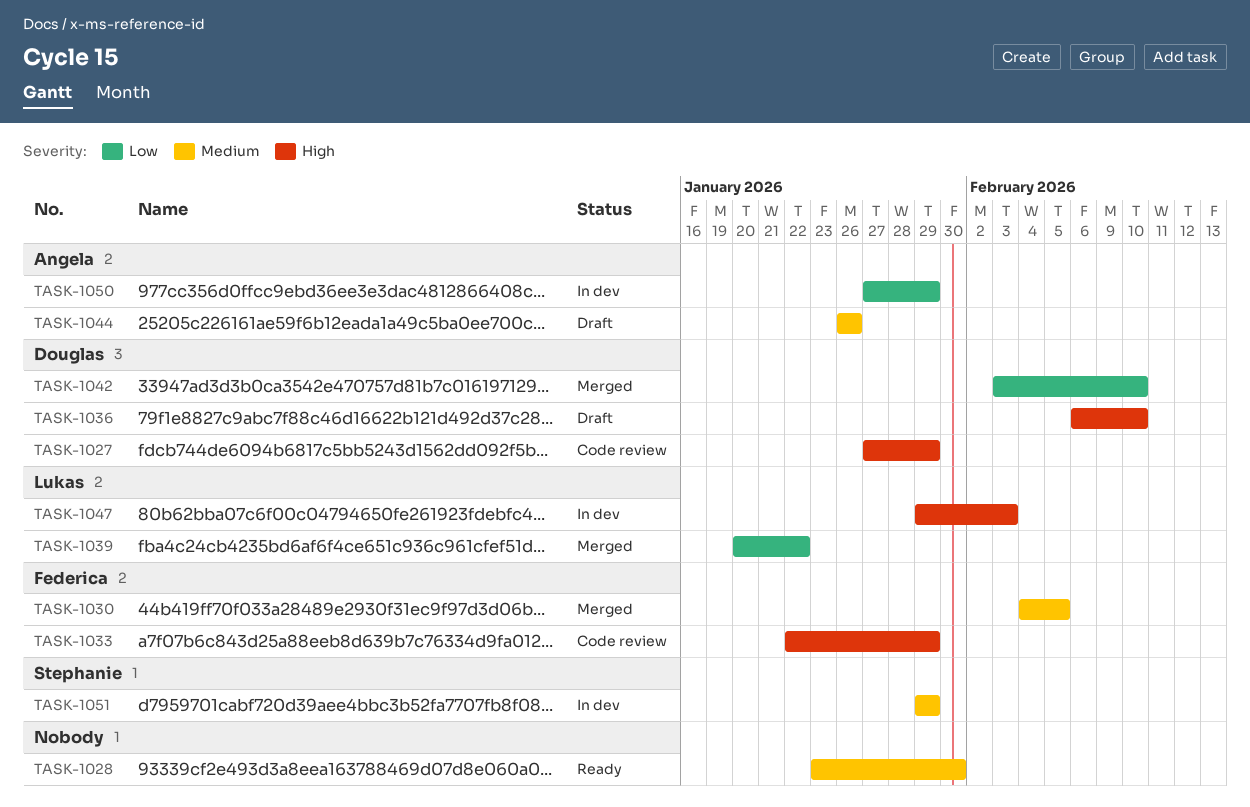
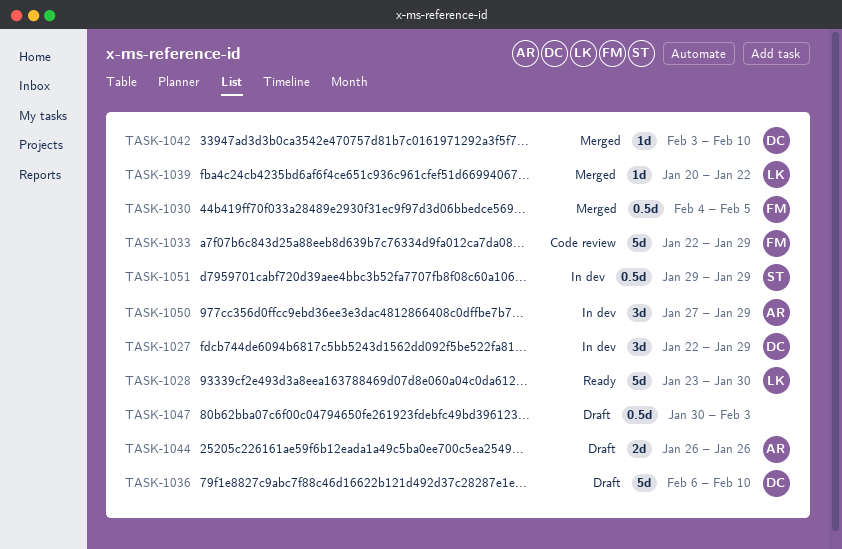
TASK-1027, status: Code review -> In dev
TASK-1027, start: Jan 27 -> Jan 22
TASK-1028, owner: none -> Lukas
TASK-1047, status: In dev -> Draft
TASK-1047, owner: Lukas -> none
TASK-1047, start: Jan 29 -> Jan 30

